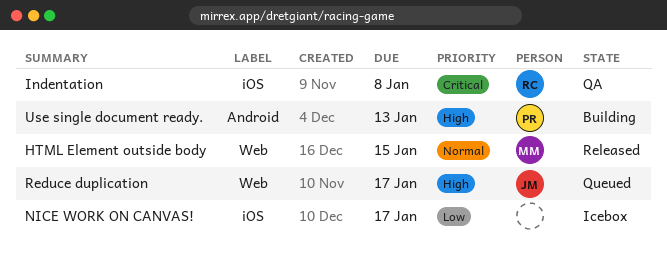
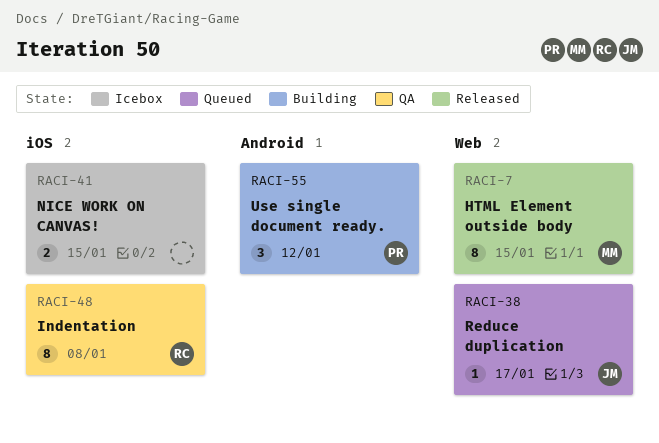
NICE WORK ON CANVAS!, due: Jan 17 -> Jan 15
Use single document ready., due: Jan 13 -> Jan 12

